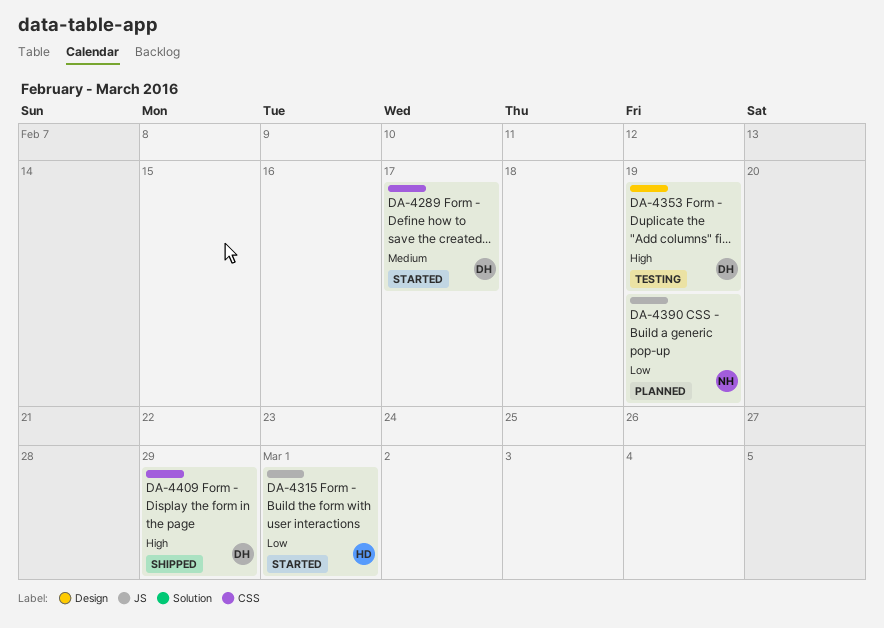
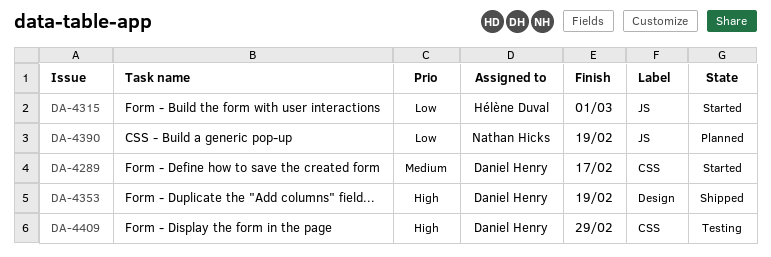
DA-4353, status: Testing -> Shipped
DA-4409, status: Shipped -> Testing

